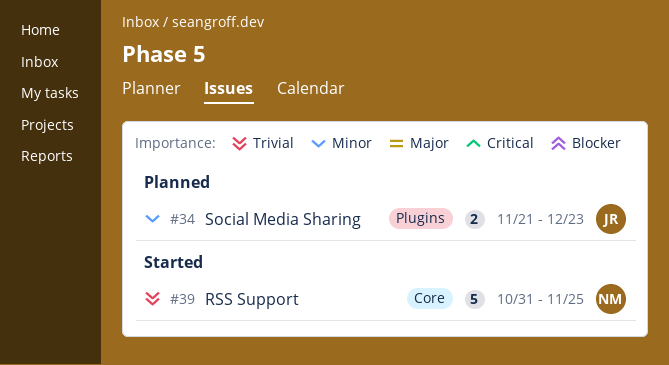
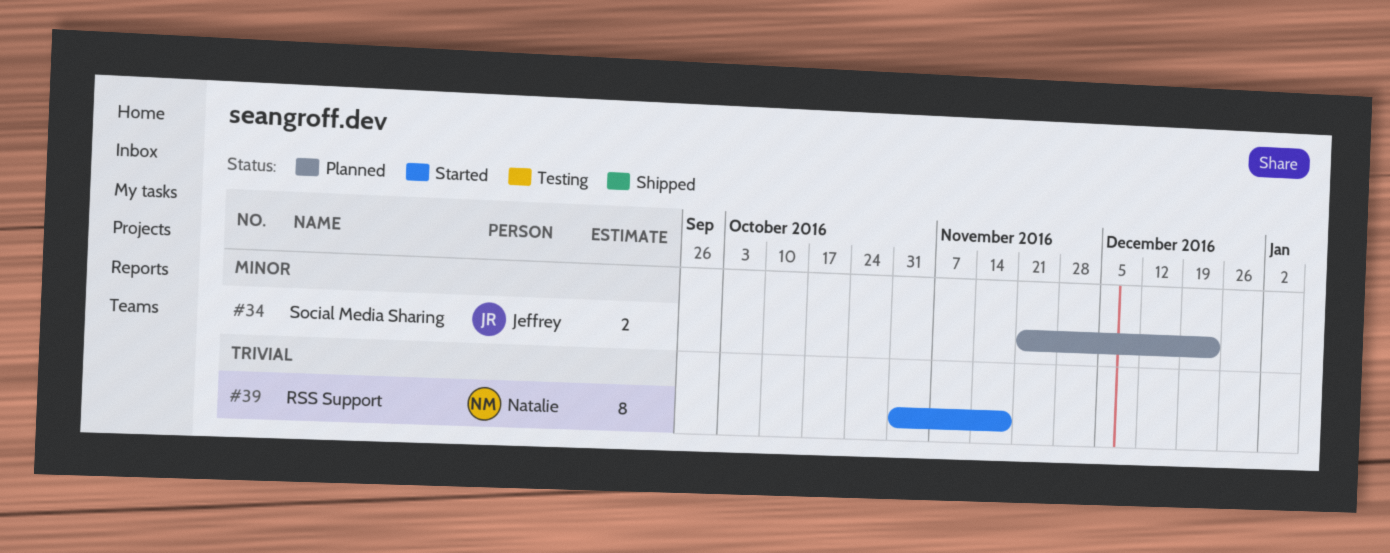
#39, estimate: 5 -> 8
#39, due: Nov 25 -> Nov 18

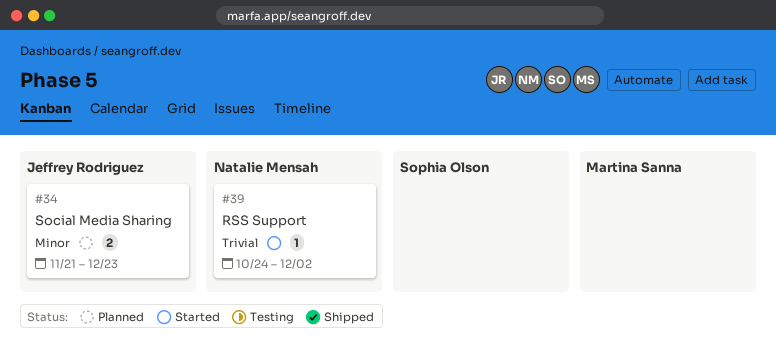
#39, estimate: 8 -> 1
#39, start: Oct 31 -> Oct 24
#39, due: Nov 18 -> Dec 2

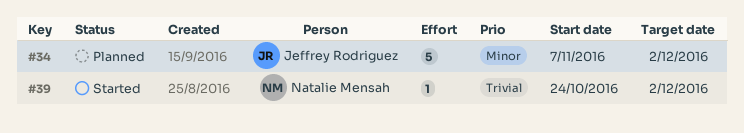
#34, estimate: 2 -> 5
#34, start: Nov 21 -> Nov 7
#34, due: Dec 23 -> Dec 2

